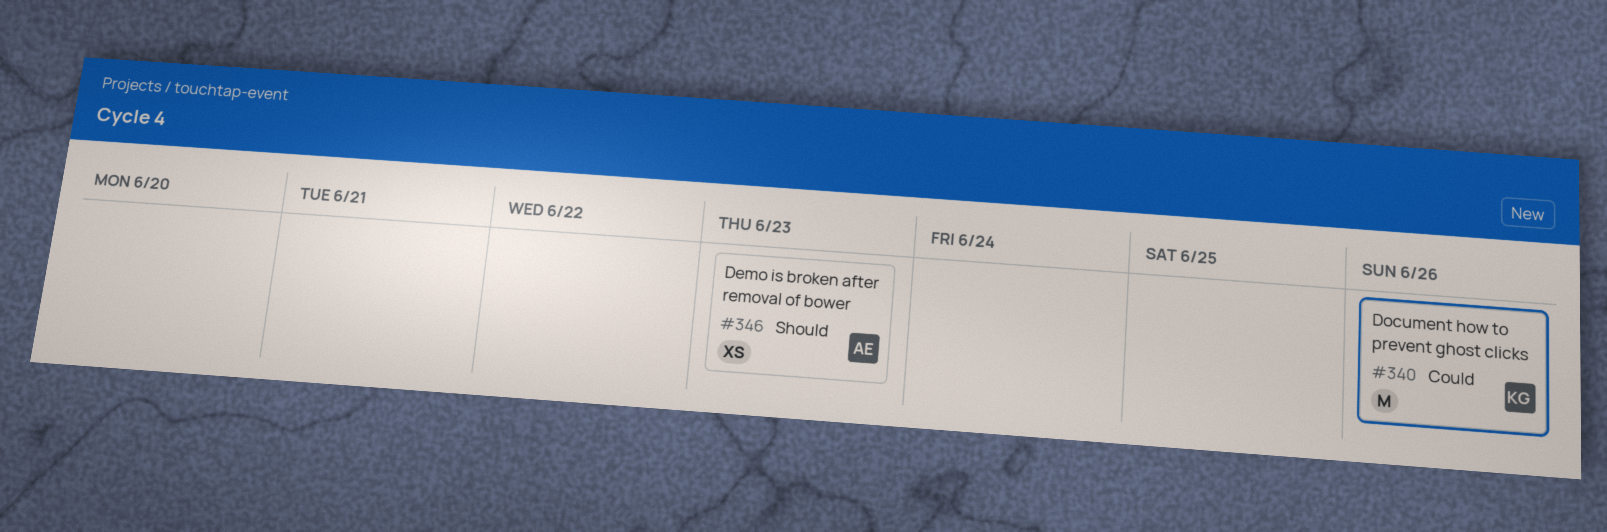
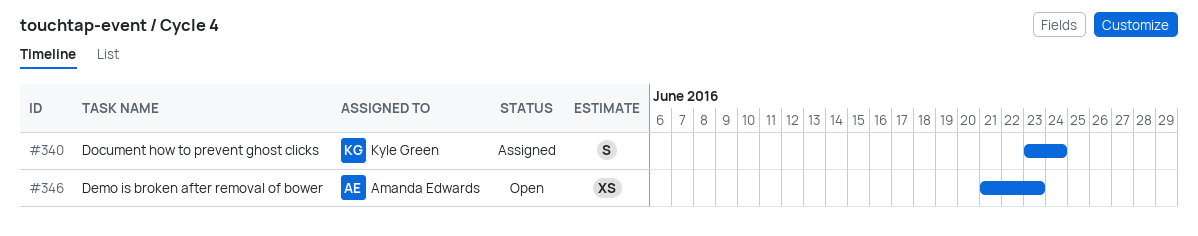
#340, estimate: M -> S
#340, due: Jun 26 -> Jun 24

